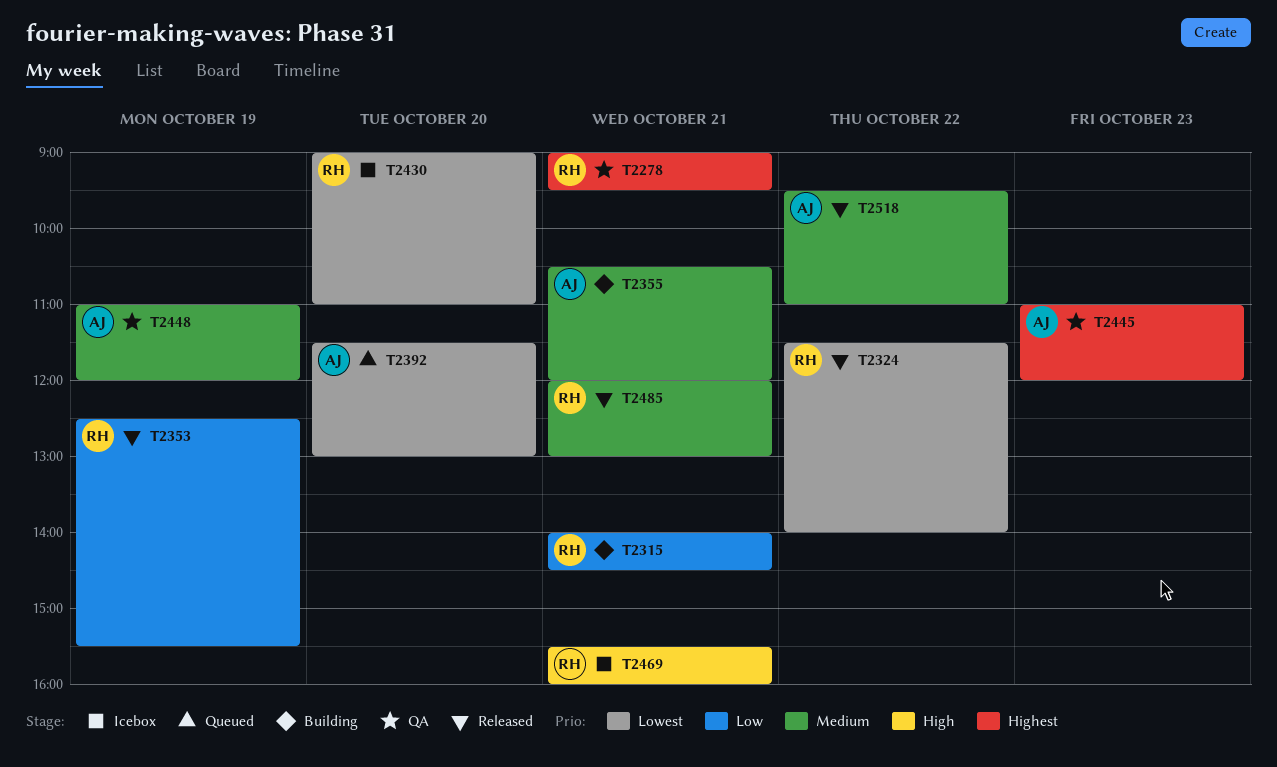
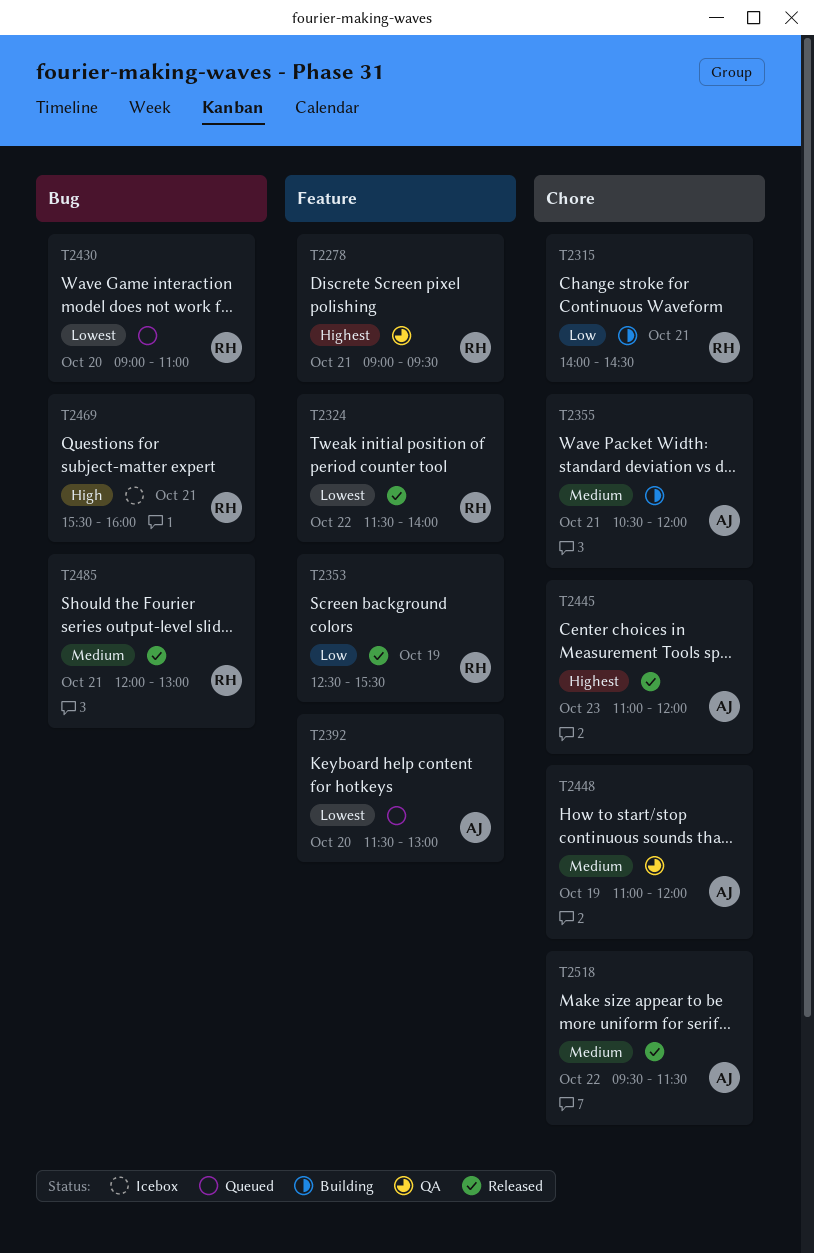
T2430, status: Icebox -> Queued
T2445, status: QA -> Released
T2518, ends: 11:00 -> 11:30

